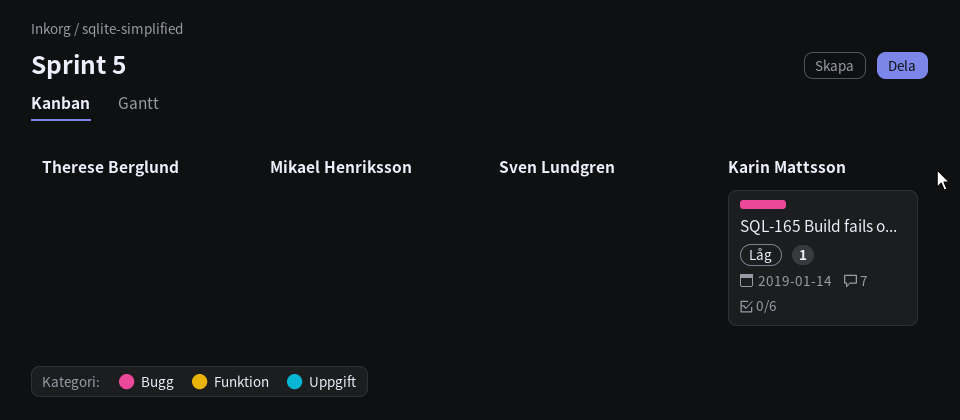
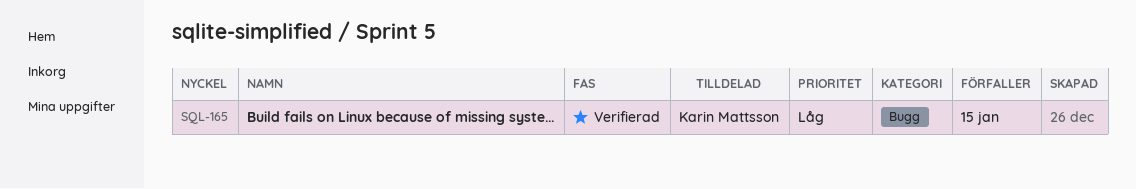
SQL-165, due: Jan 14 -> Jan 15

